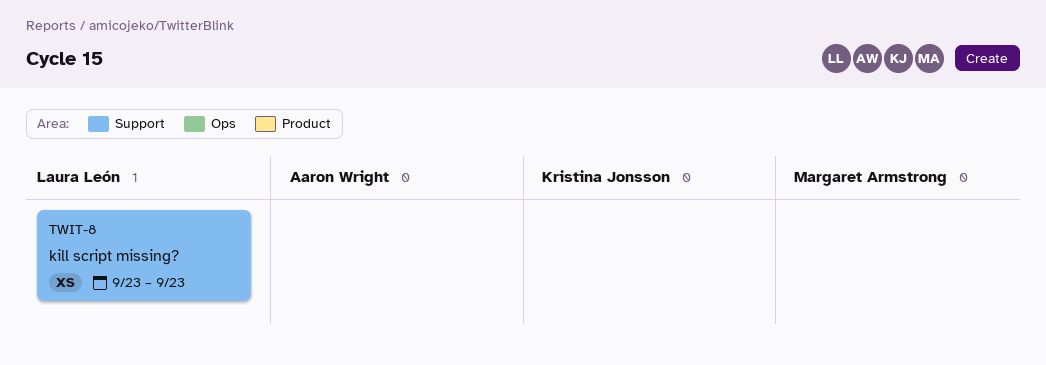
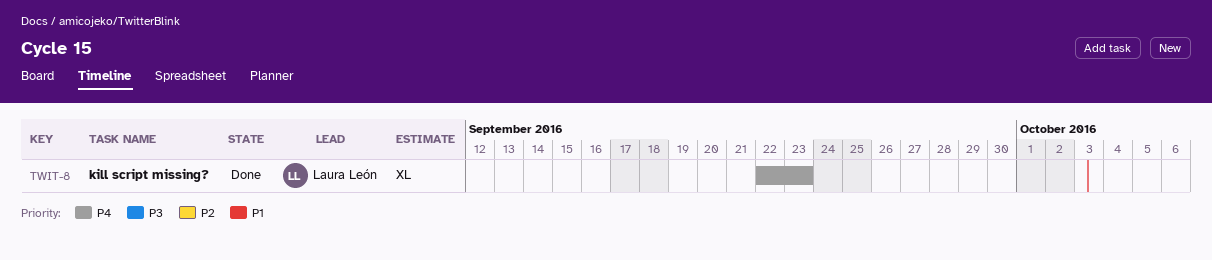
TWIT-8, estimate: XS -> XL
TWIT-8, start: Sep 23 -> Sep 22

